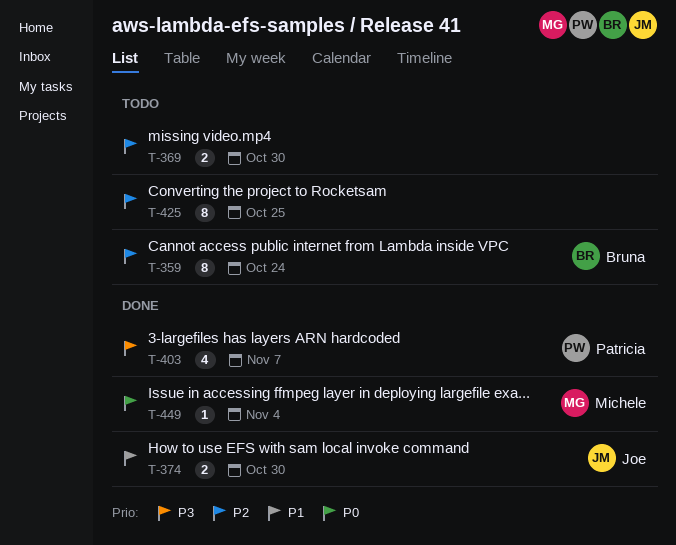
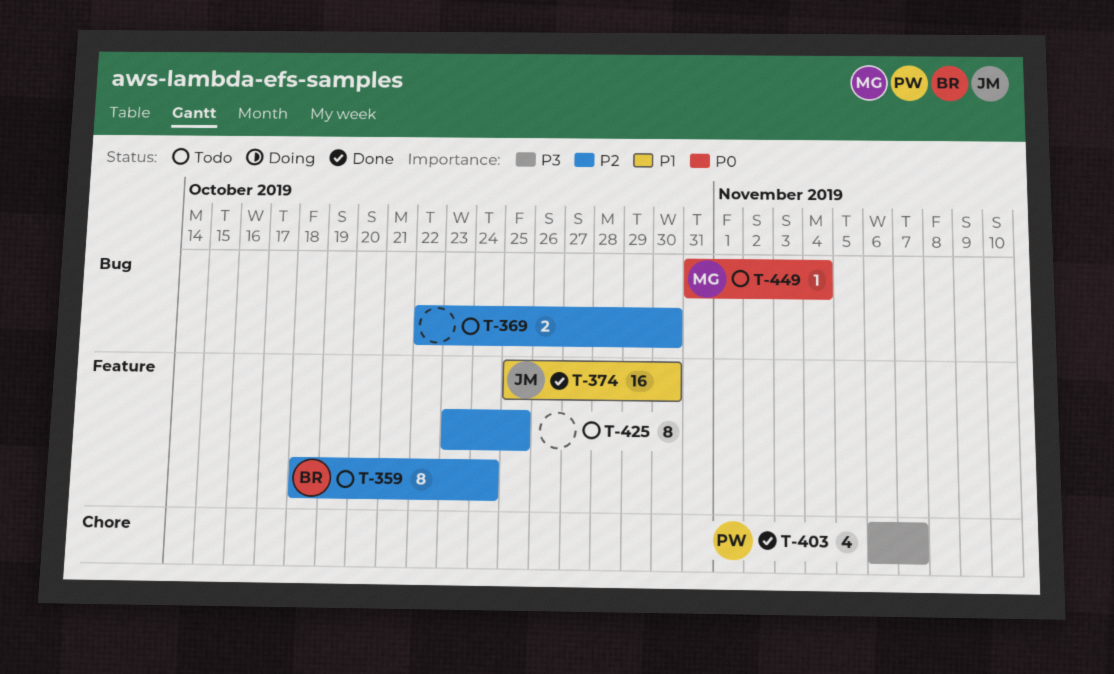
T-374, estimate: 2 -> 16
T-449, status: Done -> Todo

